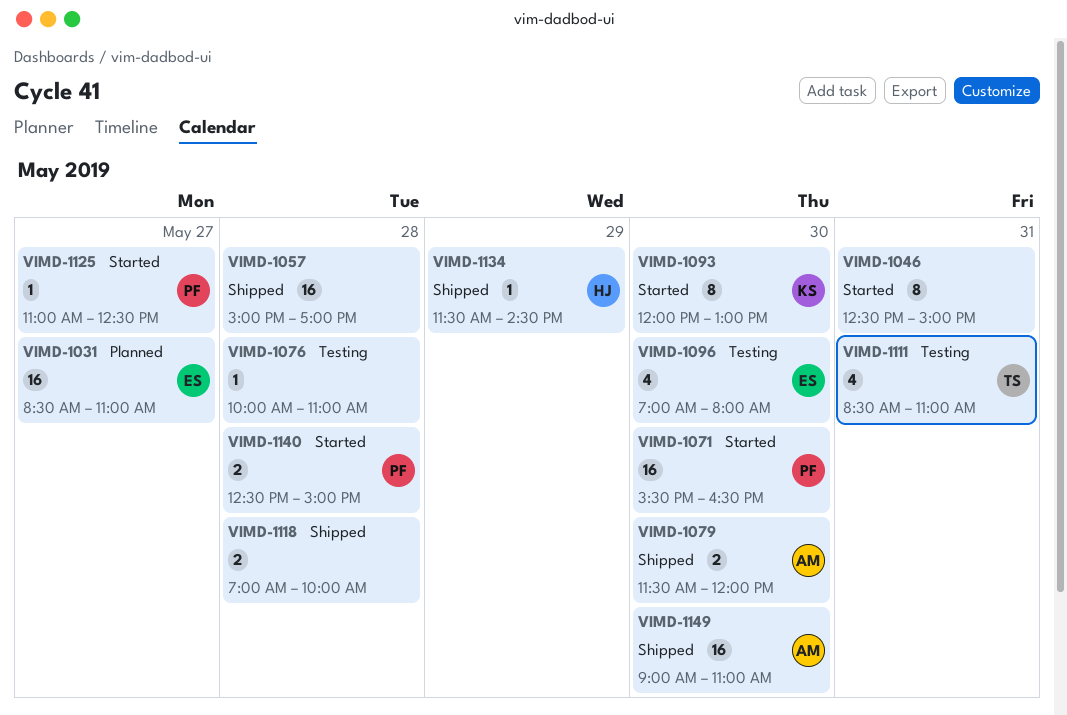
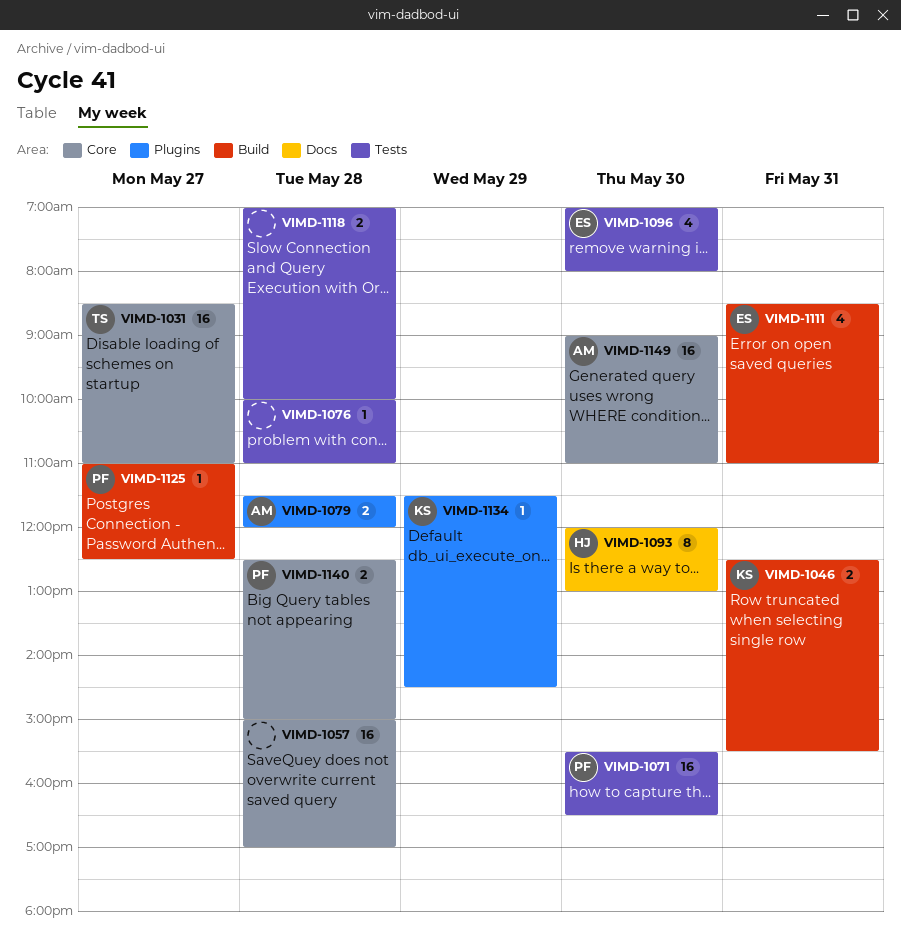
VIMD-1031, owner: ES -> TS
VIMD-1046, owner: none -> KS
VIMD-1046, estimate: 8 -> 2
VIMD-1046, ends: 15:00 -> 15:30
VIMD-1079, day: May 30 -> May 28
VIMD-1093, owner: KS -> HJ
VIMD-1111, owner: TS -> ES
VIMD-1134, owner: HJ -> KS

